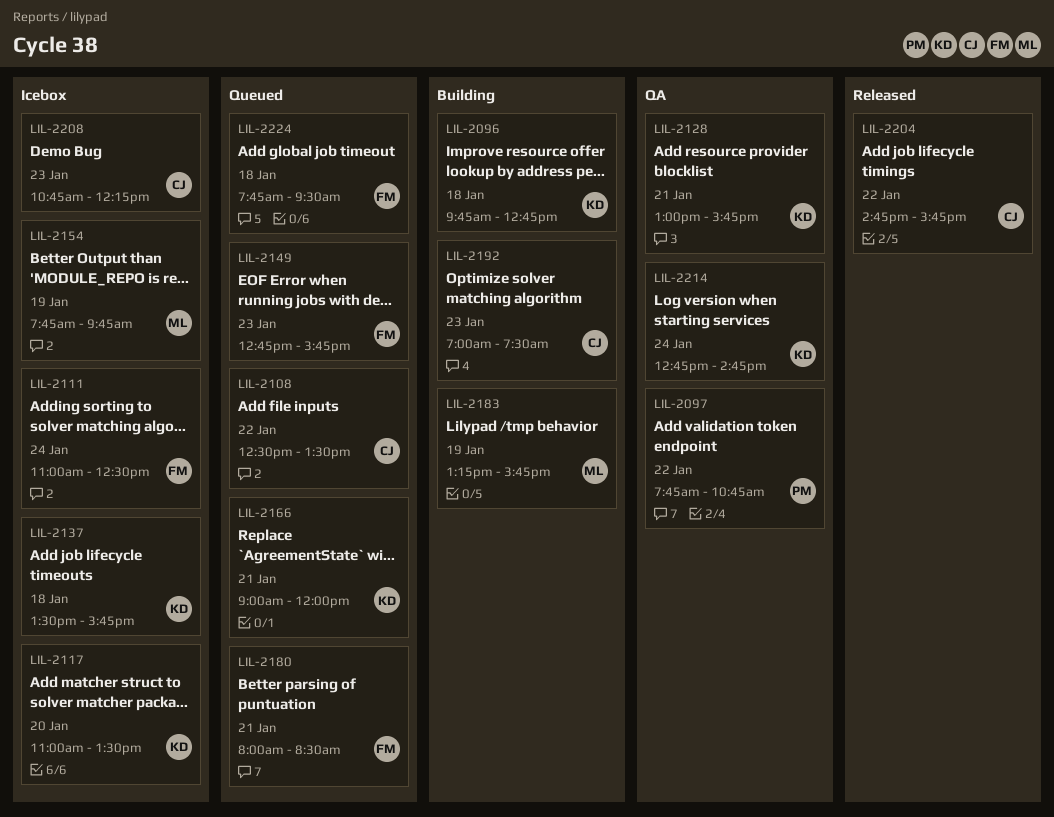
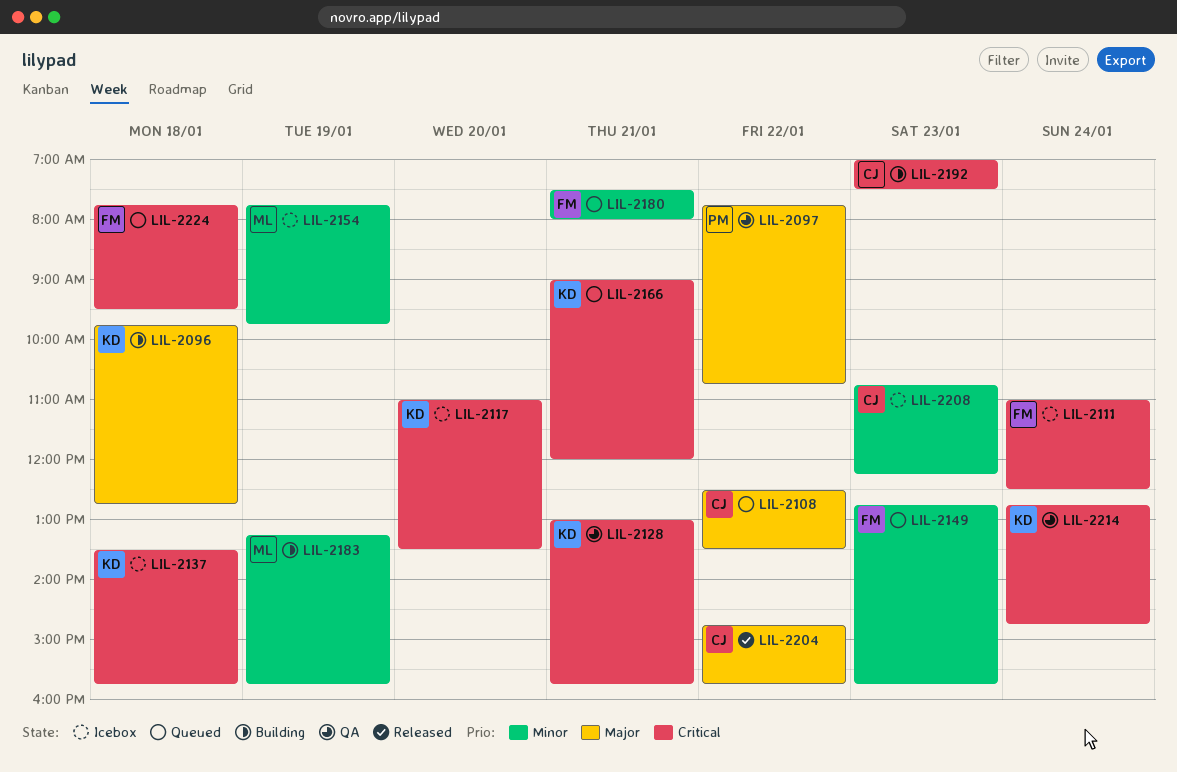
LIL-2180, begins: 08:00 -> 07:30
LIL-2180, ends: 08:30 -> 08:00

